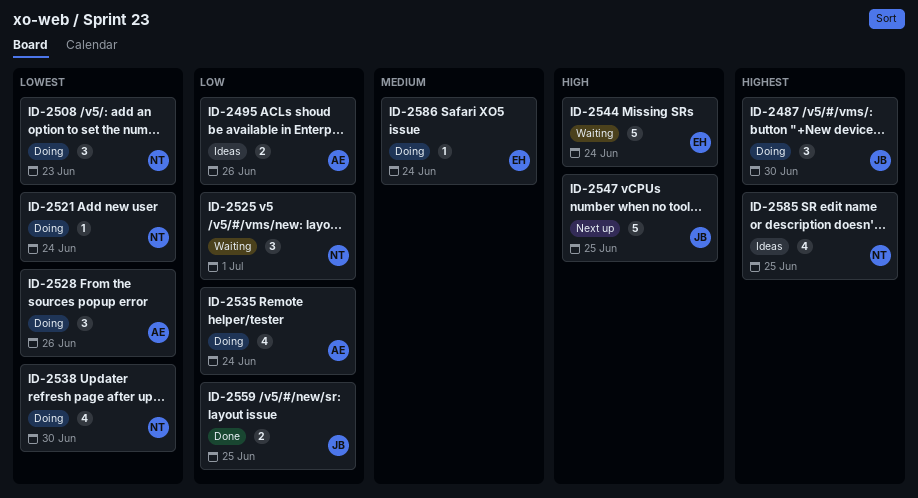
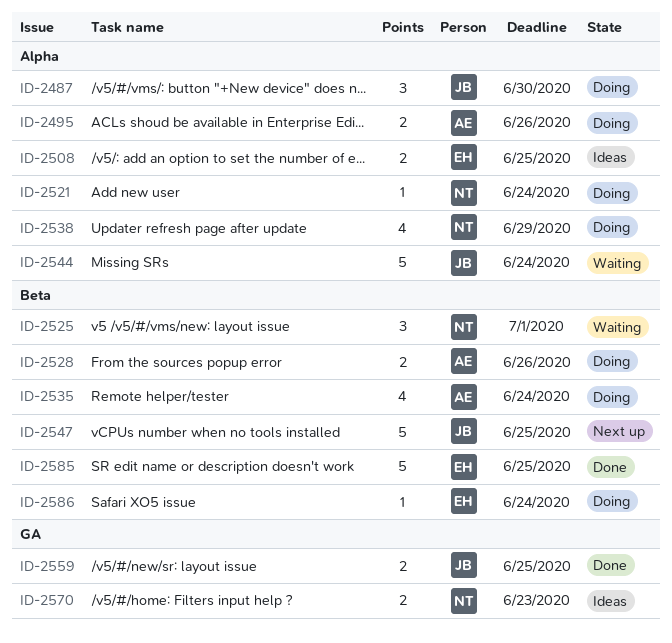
ID-2495, status: Ideas -> Doing
ID-2508, status: Doing -> Ideas
ID-2508, owner: NT -> EH
ID-2508, estimate: 3 -> 2
ID-2508, due: Jun 23 -> Jun 25
ID-2528, estimate: 3 -> 2
ID-2538, due: Jun 30 -> Jun 29
ID-2544, owner: EH -> JB
ID-2570: none -> present
ID-2585, status: Ideas -> Done
ID-2585, owner: NT -> EH
ID-2585, estimate: 4 -> 5

